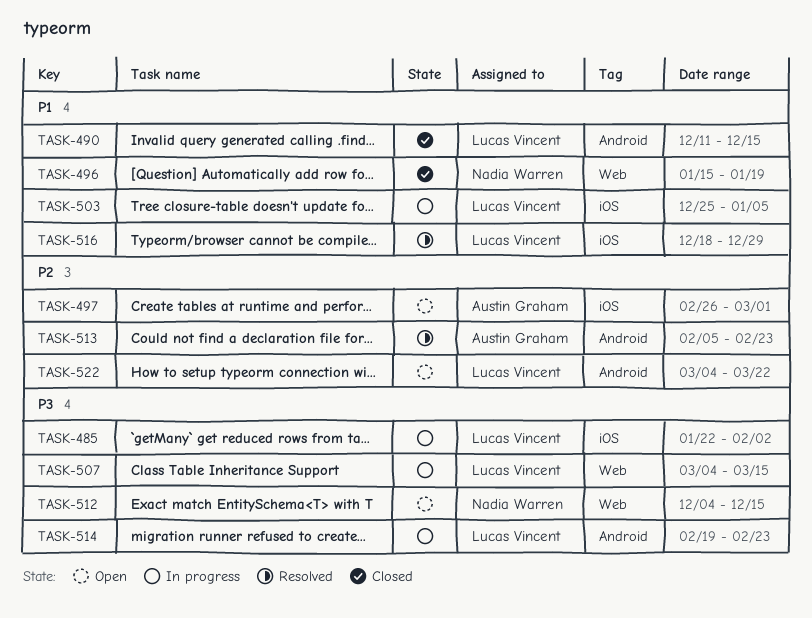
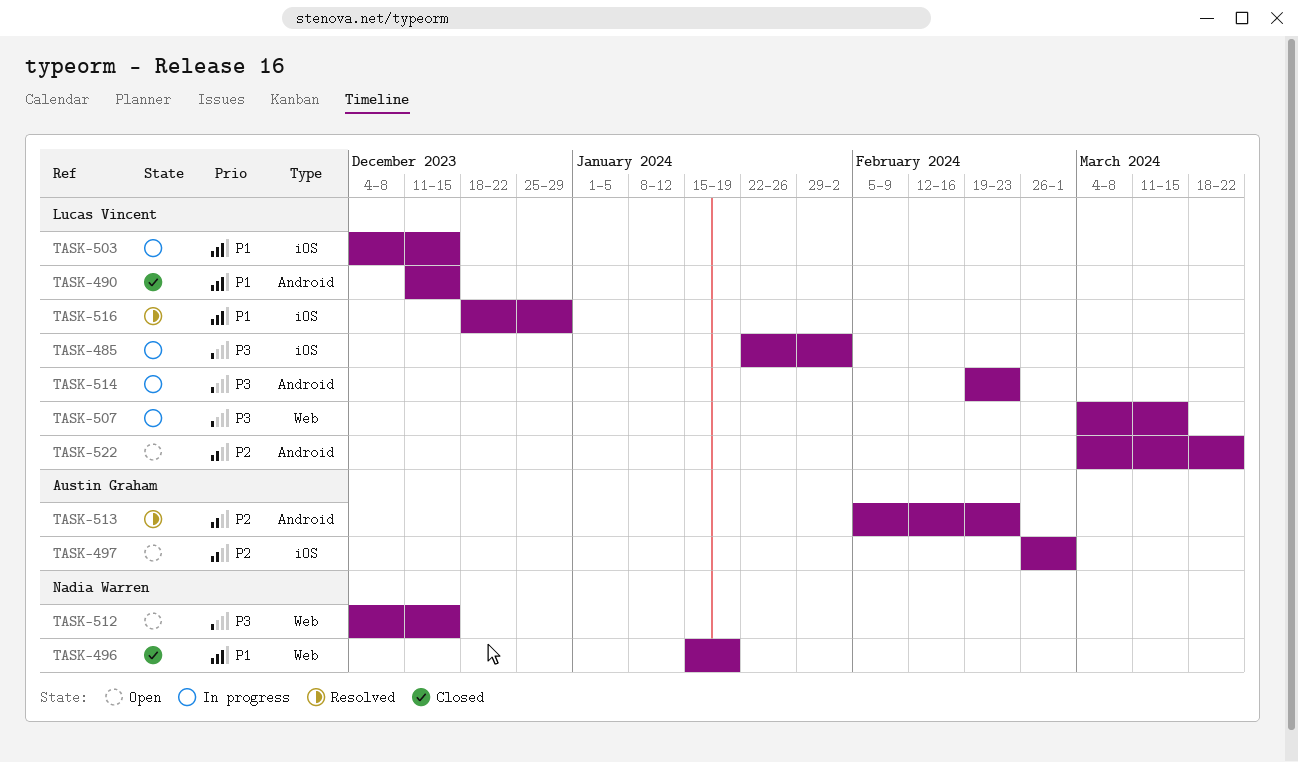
TASK-503, start: Dec 25 -> Dec 4
TASK-503, due: Jan 5 -> Dec 15

